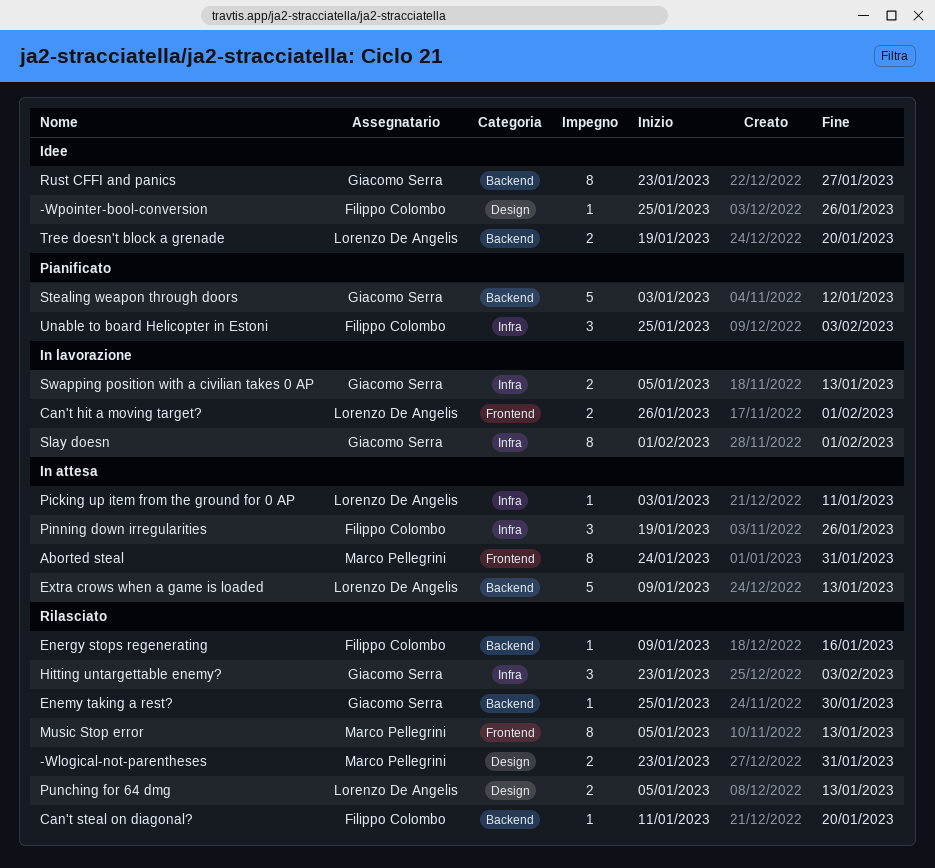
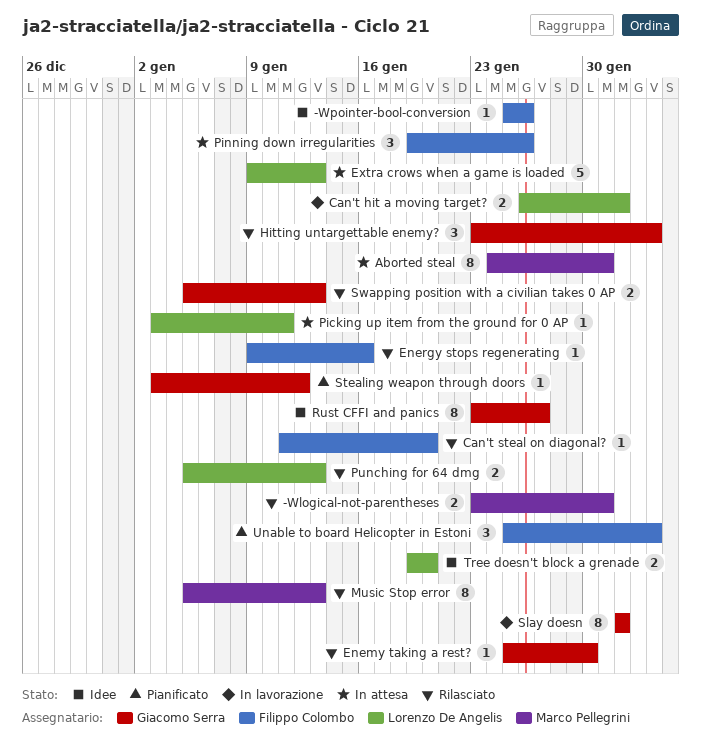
Stealing weapon through doors, estimate: 5 -> 1
Swapping position with a civilian takes 0 AP, status: In lavorazione -> Rilasciato

